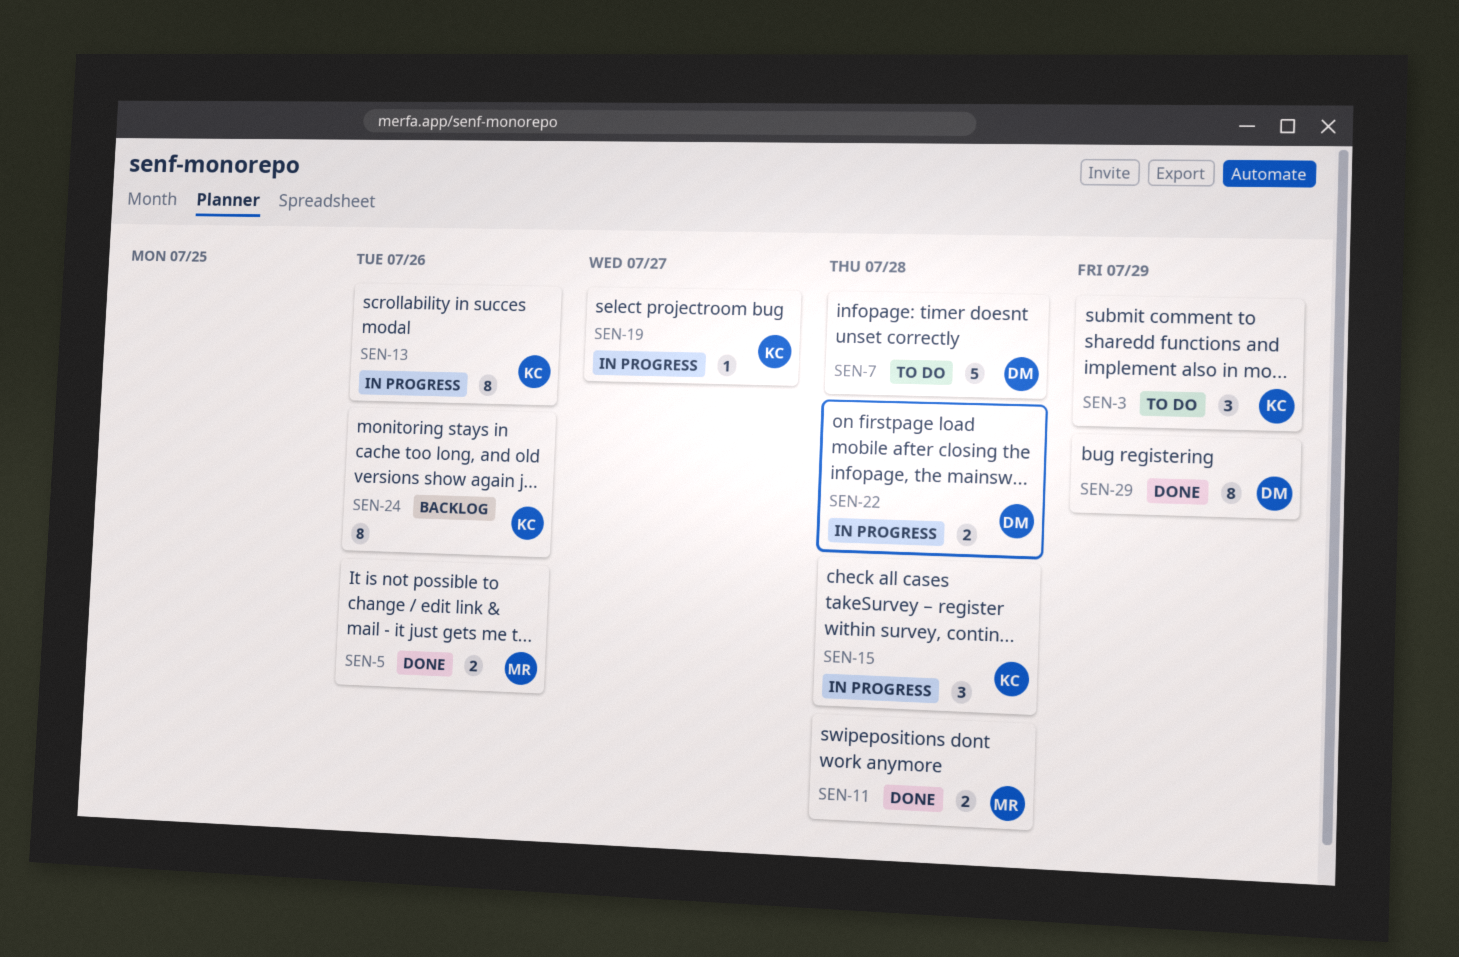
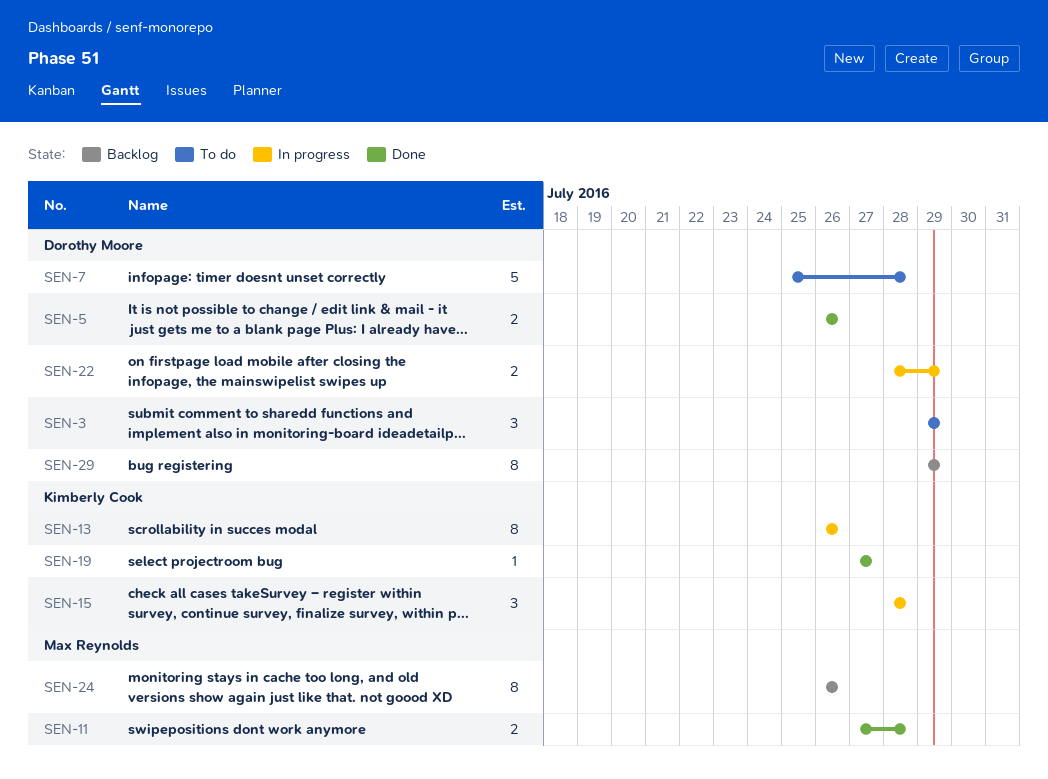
SEN-3, owner: Kimberly Cook -> Dorothy Moore
SEN-5, owner: Max Reynolds -> Dorothy Moore
SEN-19, status: In progress -> Done
SEN-22, due: Jul 28 -> Jul 29
SEN-24, owner: Kimberly Cook -> Max Reynolds
SEN-29, status: Done -> Backlog

